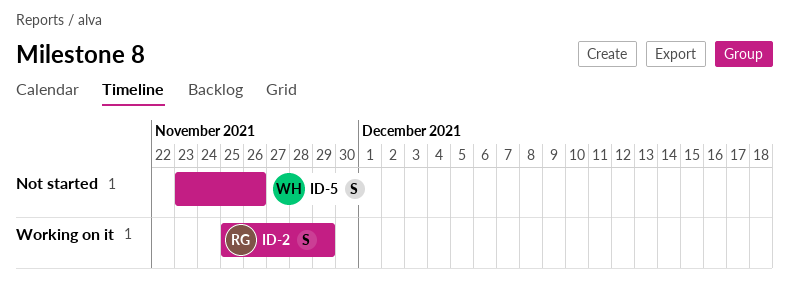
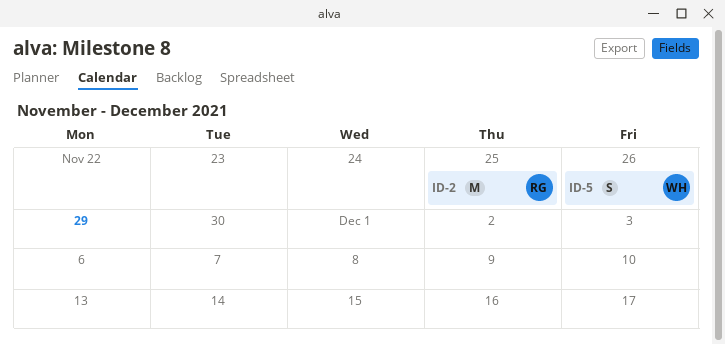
ID-2, estimate: S -> M
ID-2, due: Nov 29 -> Nov 25

